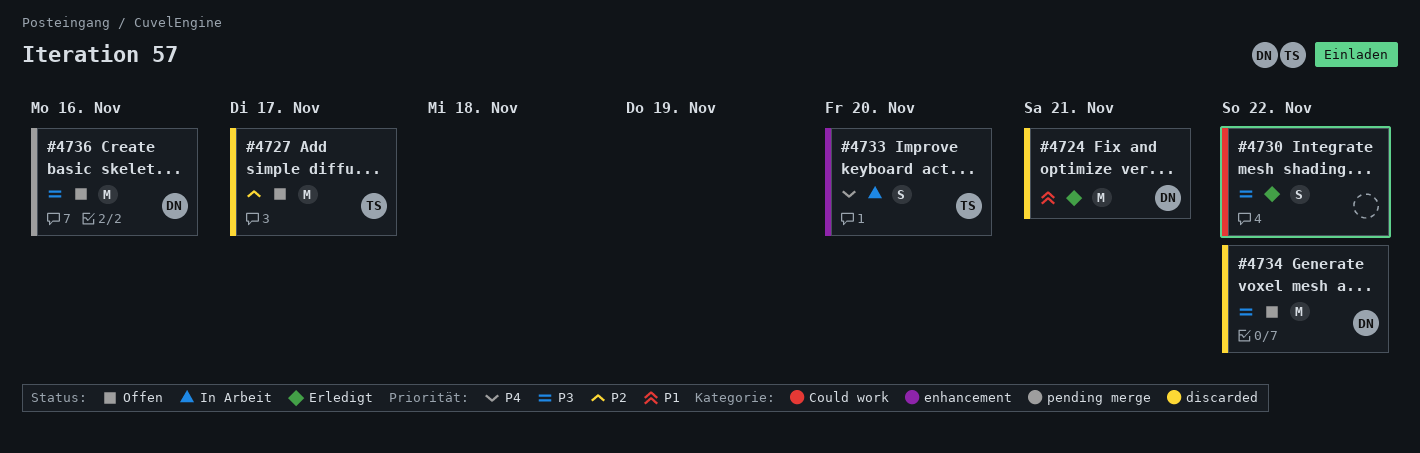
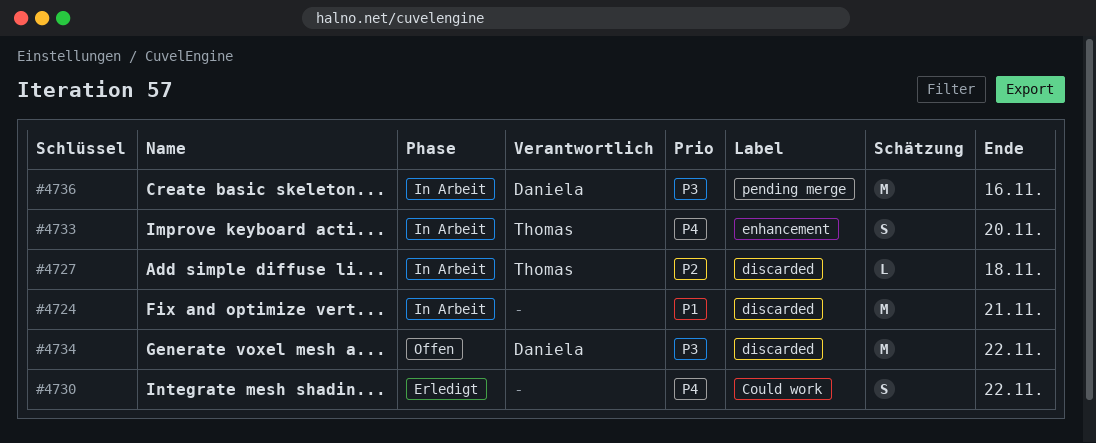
#4724, status: Erledigt -> In Arbeit
#4724, owner: Daniela -> none
#4727, status: Offen -> In Arbeit
#4727, estimate: M -> L
#4727, due: Nov 17 -> Nov 18
#4730, priority: P3 -> P4
#4736, status: Offen -> In Arbeit

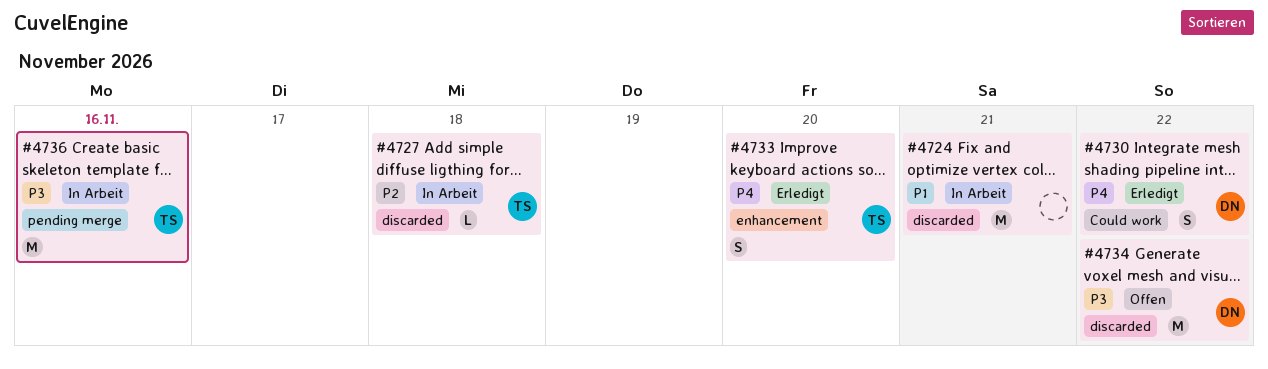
#4730, owner: none -> Daniela
#4733, status: In Arbeit -> Erledigt
#4736, owner: Daniela -> Thomas

